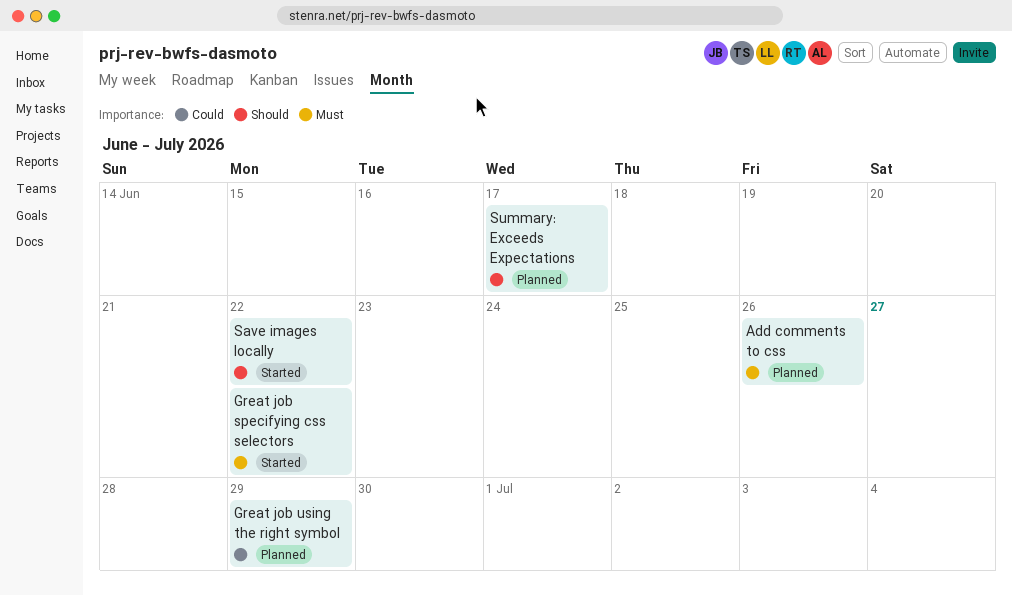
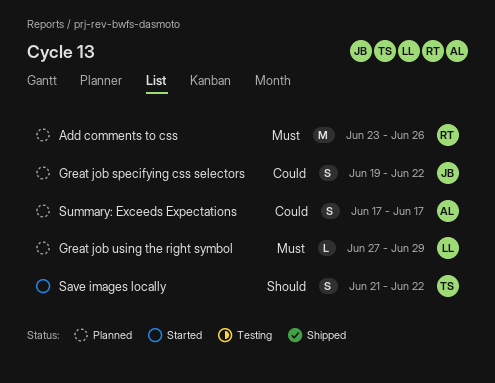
Great job specifying css selectors, status: Started -> Planned
Great job specifying css selectors, priority: Must -> Could
Great job using the right symbol, priority: Could -> Must
Summary: Exceeds Expectations, priority: Should -> Could

